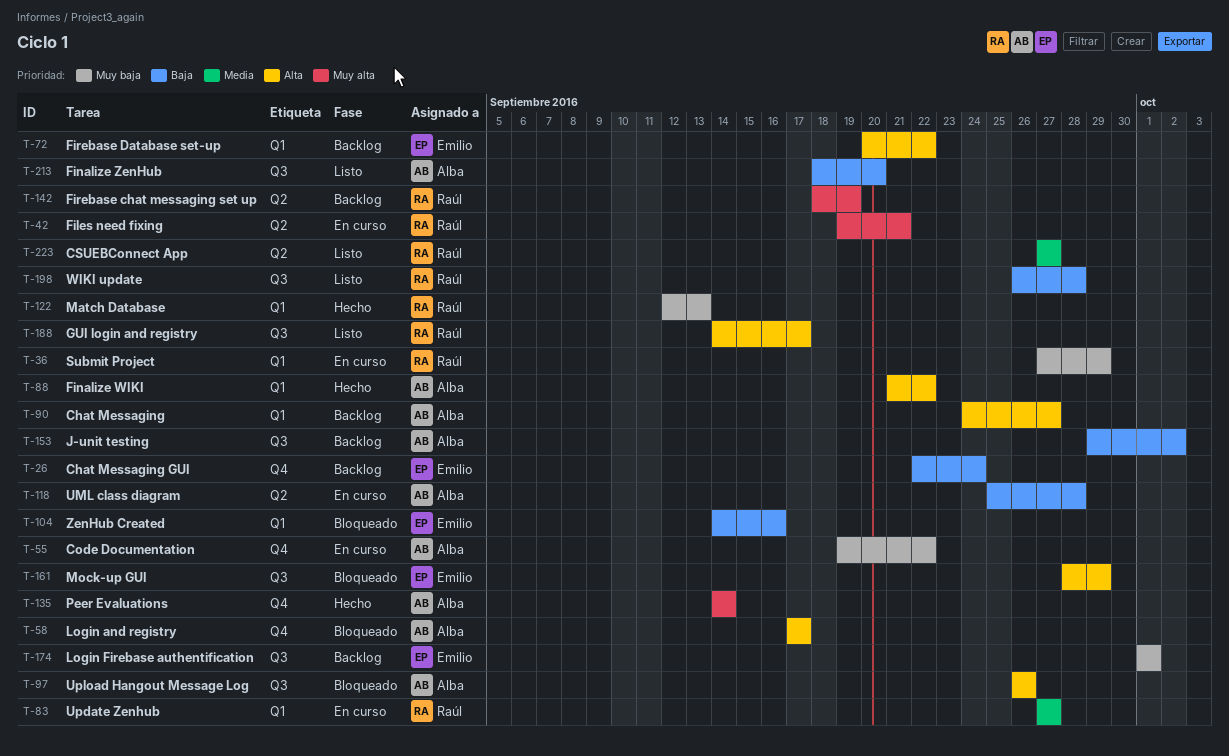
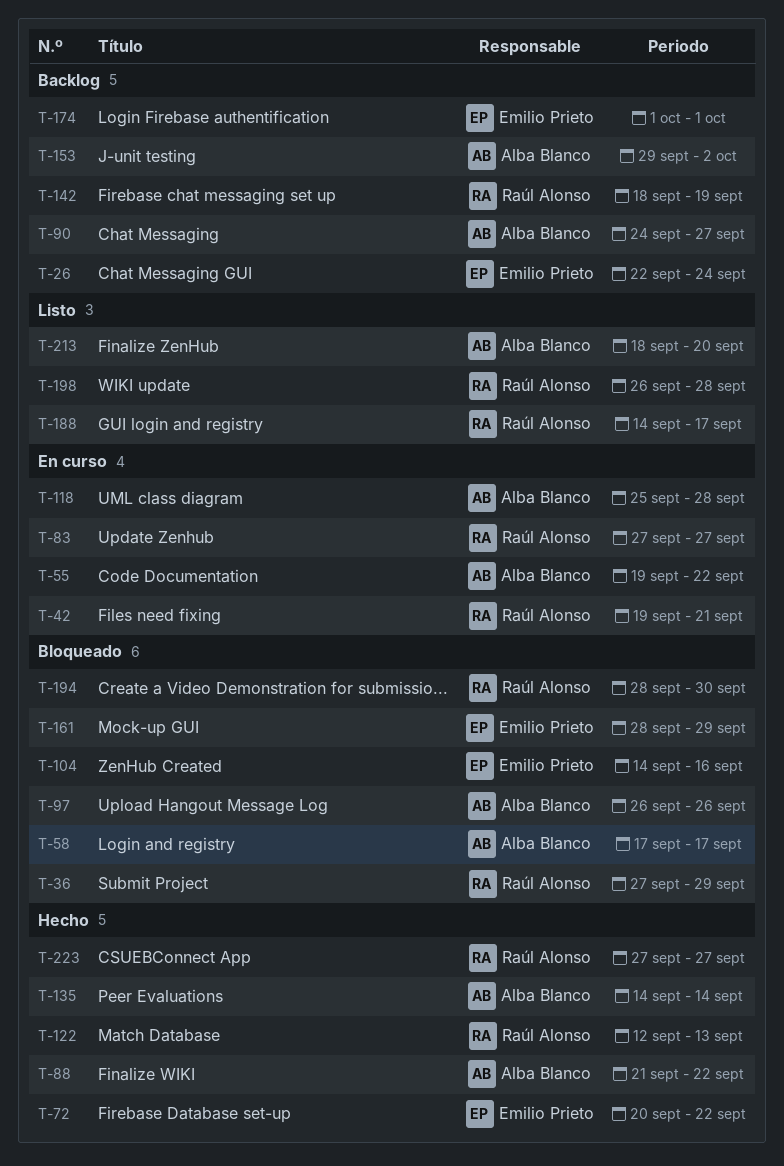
T-36, status: En curso -> Bloqueado
T-72, status: Backlog -> Hecho
T-194: none -> present
T-223, status: Listo -> Hecho

